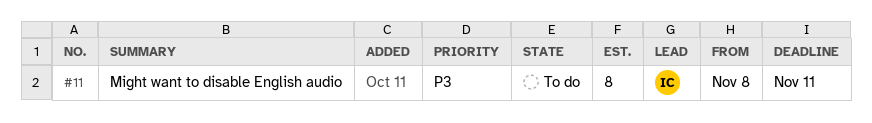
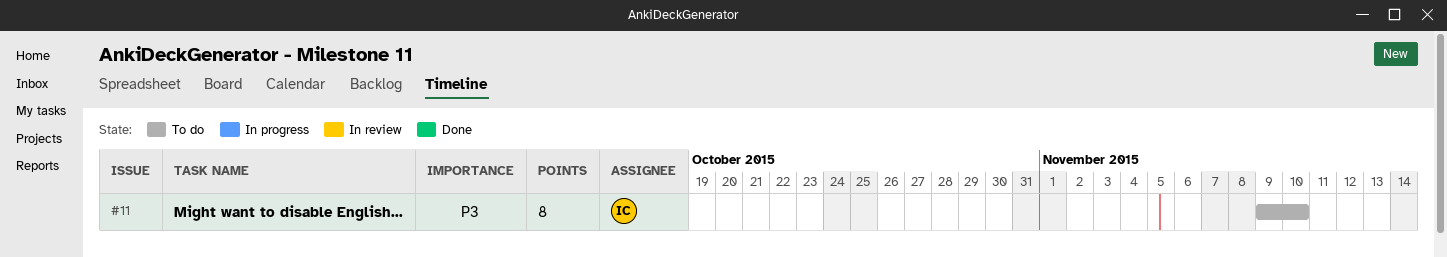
#11, start: Nov 8 -> Nov 9
#11, due: Nov 11 -> Nov 10

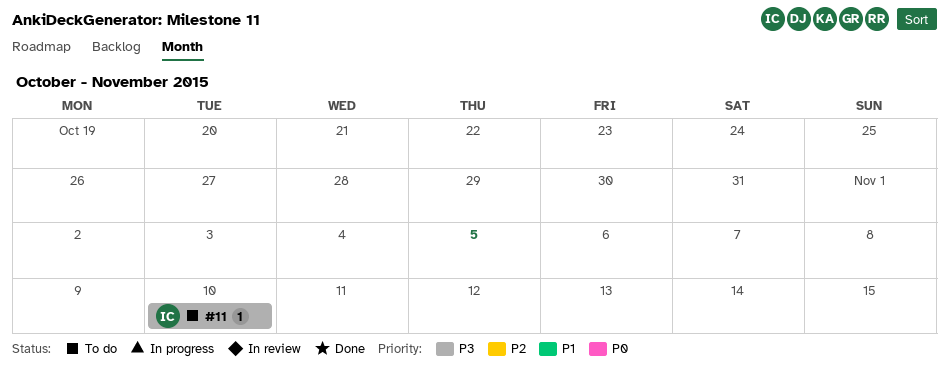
#11, estimate: 8 -> 1
#11, start: Nov 9 -> Nov 10

